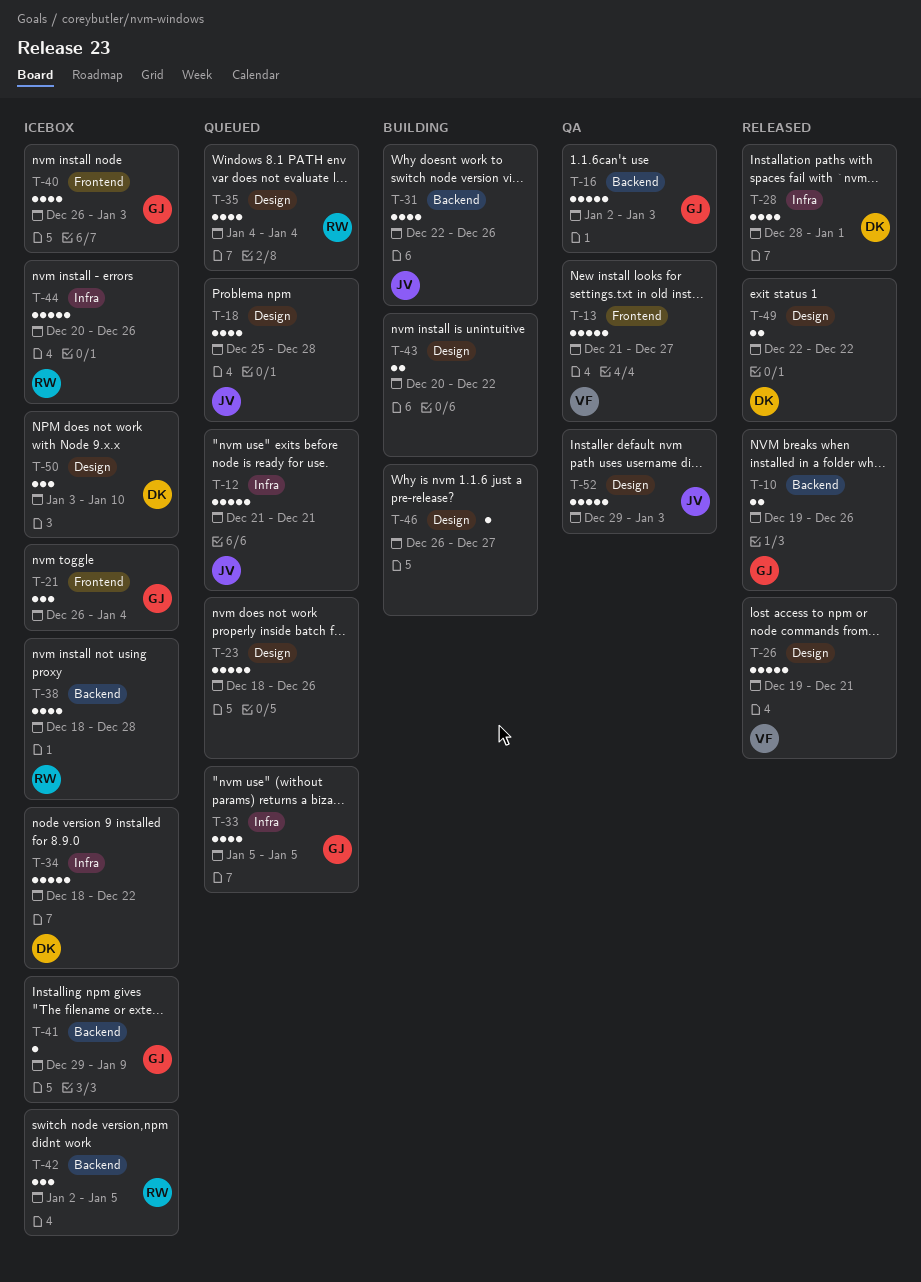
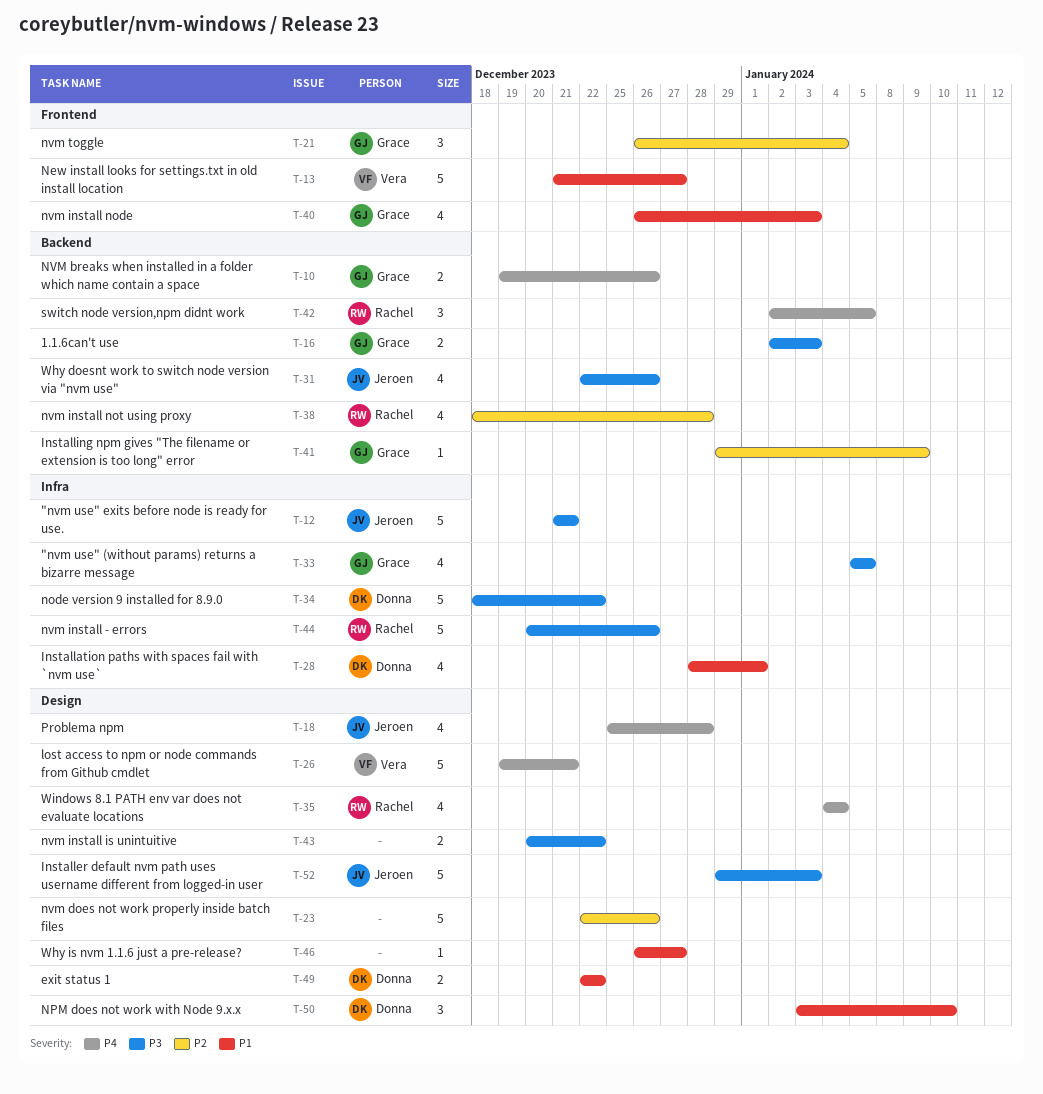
T-16, estimate: 5 -> 2
T-23, start: Dec 18 -> Dec 22

